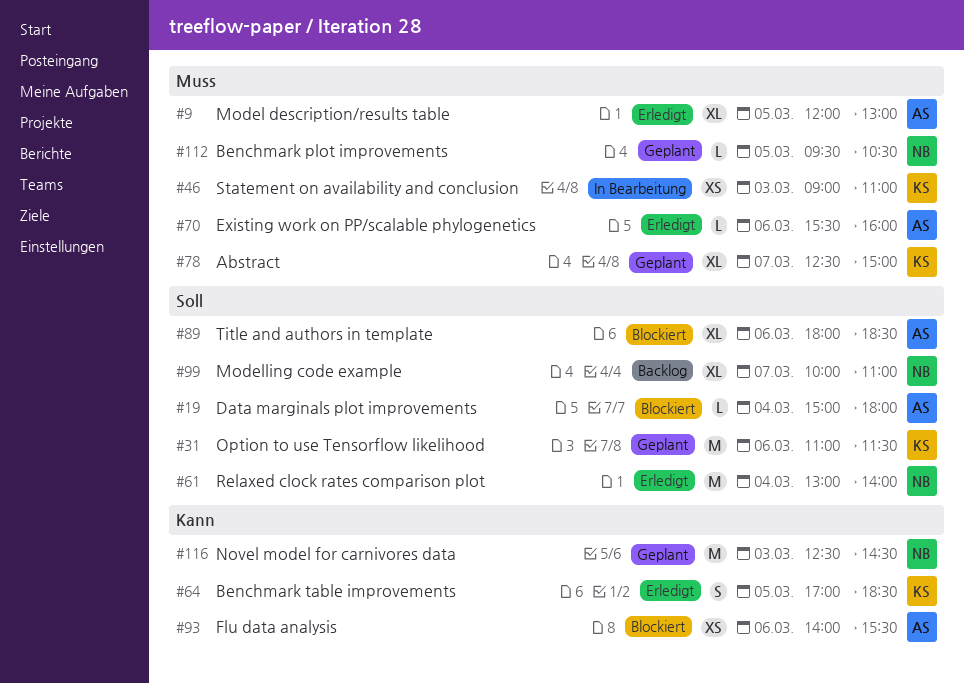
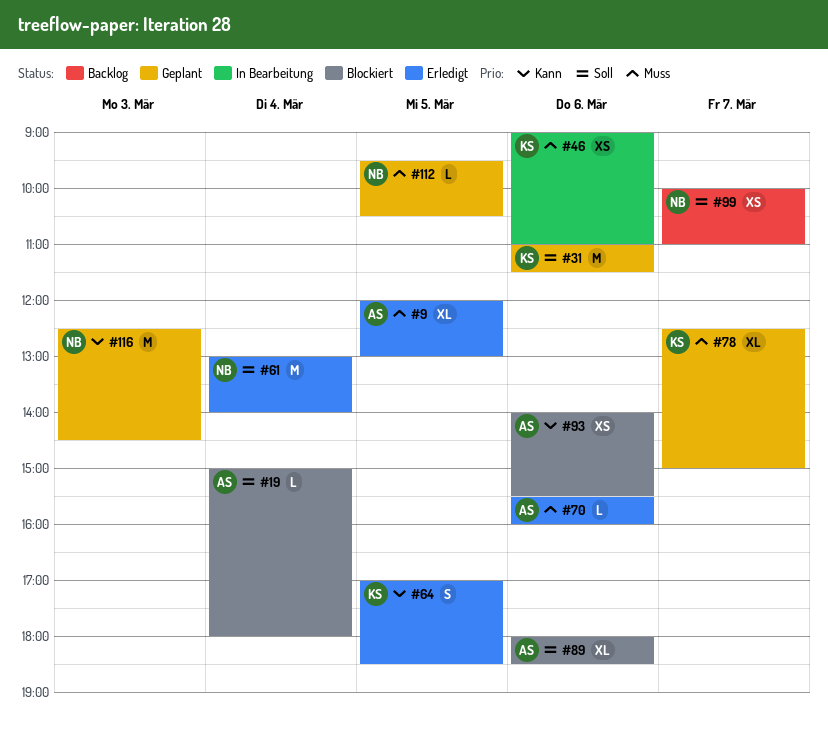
#46, day: Mar 3 -> Mar 6
#99, estimate: XL -> XS

